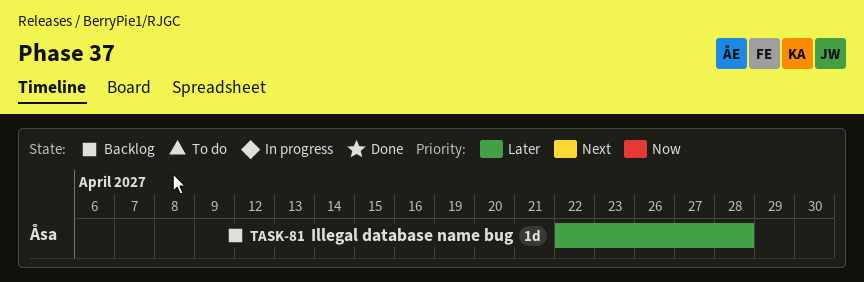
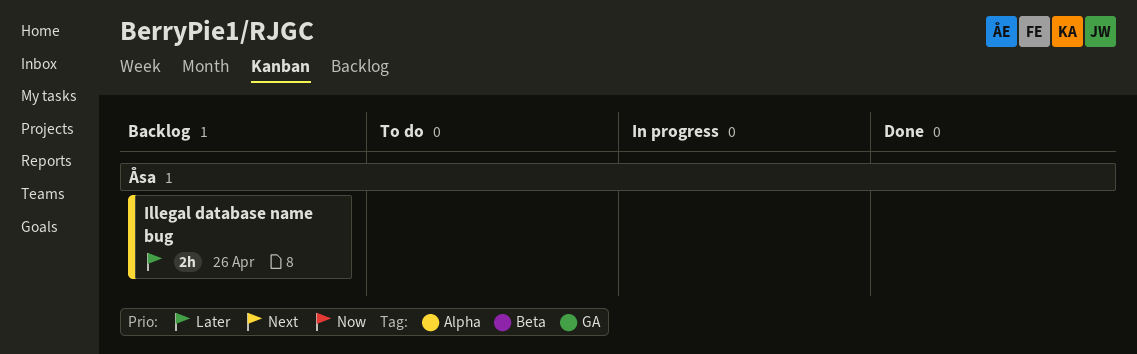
Illegal database name bug, estimate: 1d -> 2h
Illegal database name bug, due: Apr 28 -> Apr 26

